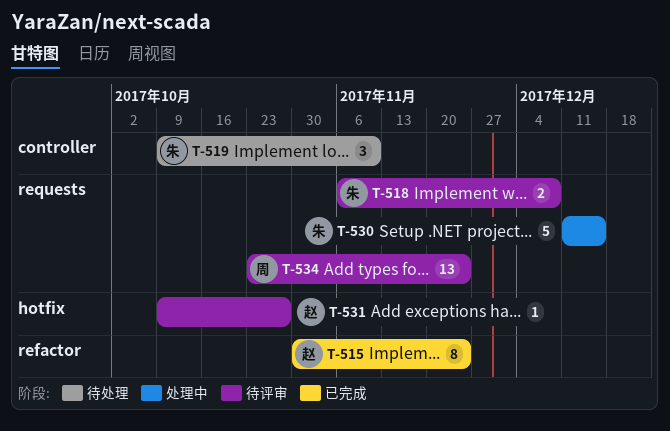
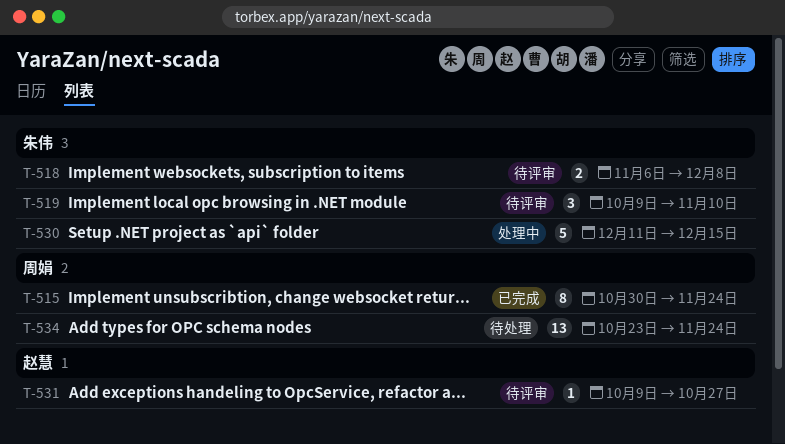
T-515, owner: 赵慧 -> 周娟
T-519, status: 待处理 -> 待评审
T-534, status: 待评审 -> 待处理

